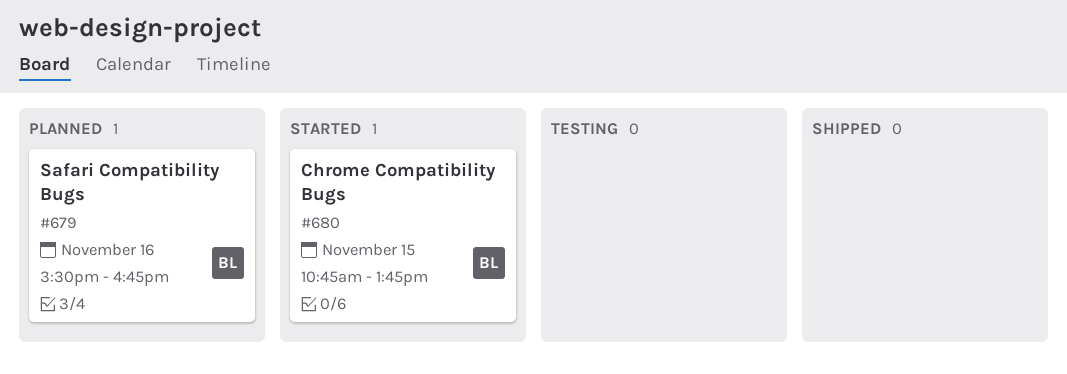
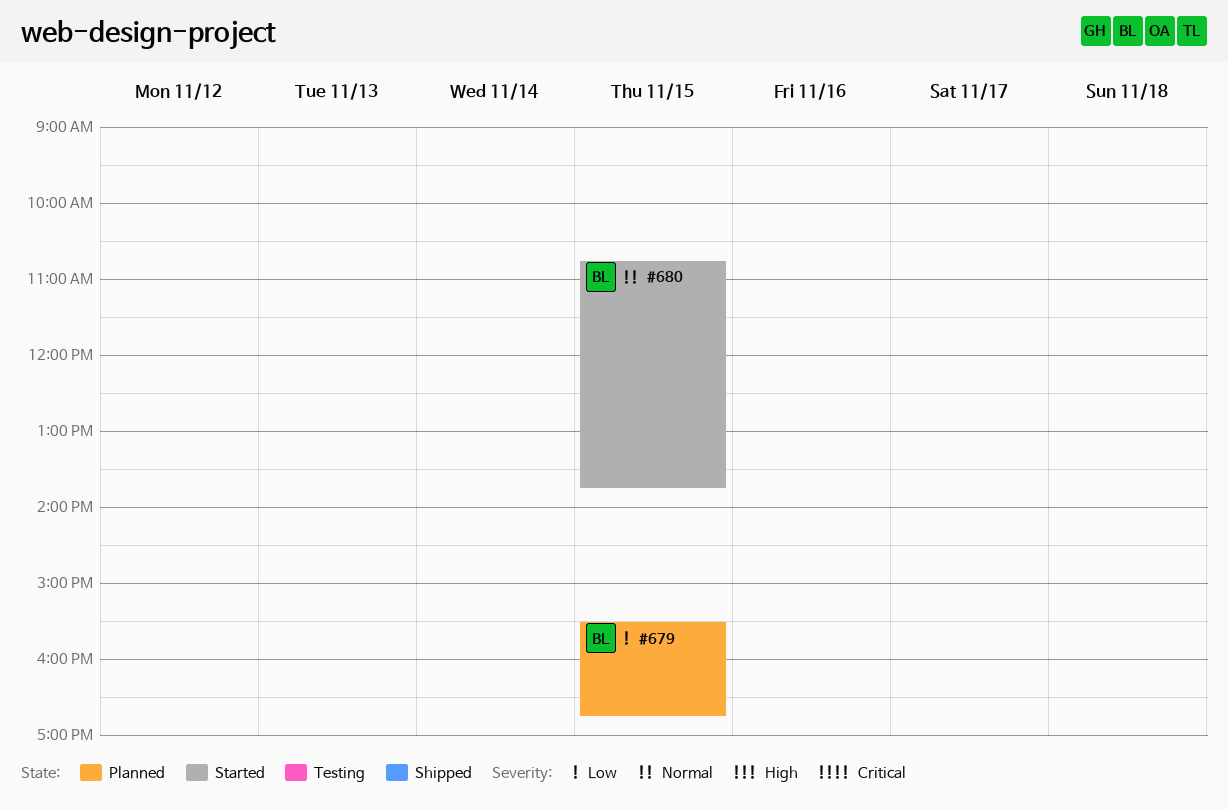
#679, day: Nov 16 -> Nov 15

